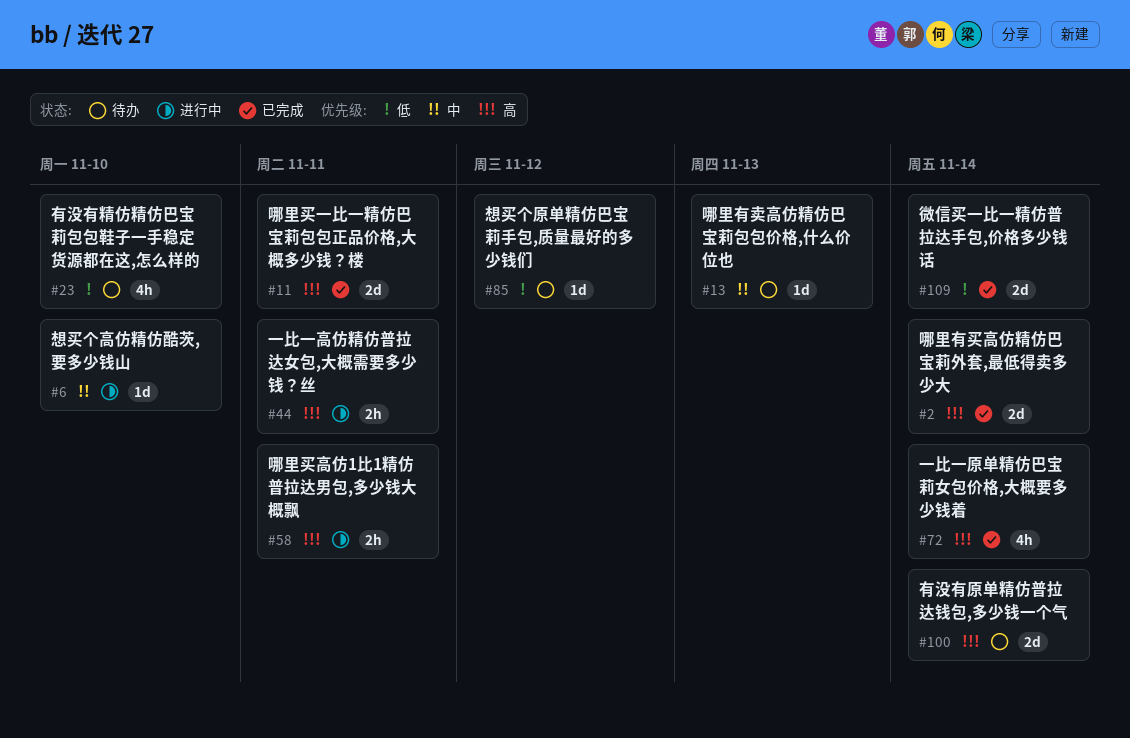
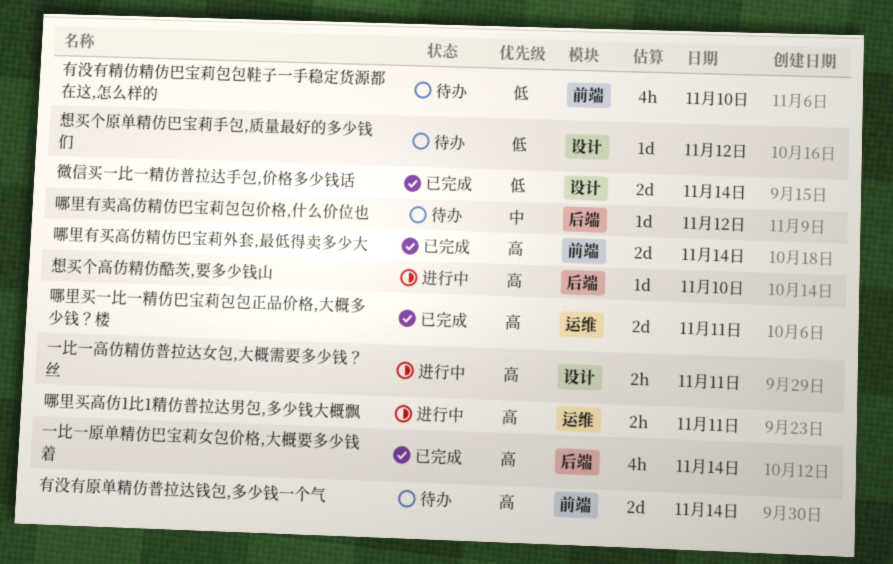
哪里有卖高仿精仿巴宝莉包包价格,什么价位也, day: Nov 13 -> Nov 12
想买个高仿精仿酷茨,要多少钱山, priority: 中 -> 高

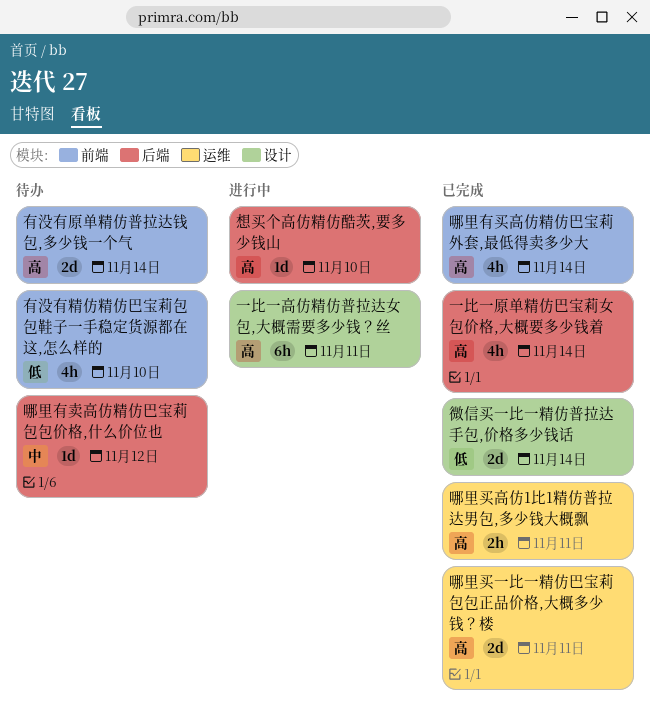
一比一高仿精仿普拉达女包,大概需要多少钱？丝, estimate: 2h -> 6h
哪里买高仿1比1精仿普拉达男包,多少钱大概飘, status: 进行中 -> 已完成
哪里有买高仿精仿巴宝莉外套,最低得卖多少大, estimate: 2d -> 4h
想买个原单精仿巴宝莉手包,质量最好的多少钱们: present -> none

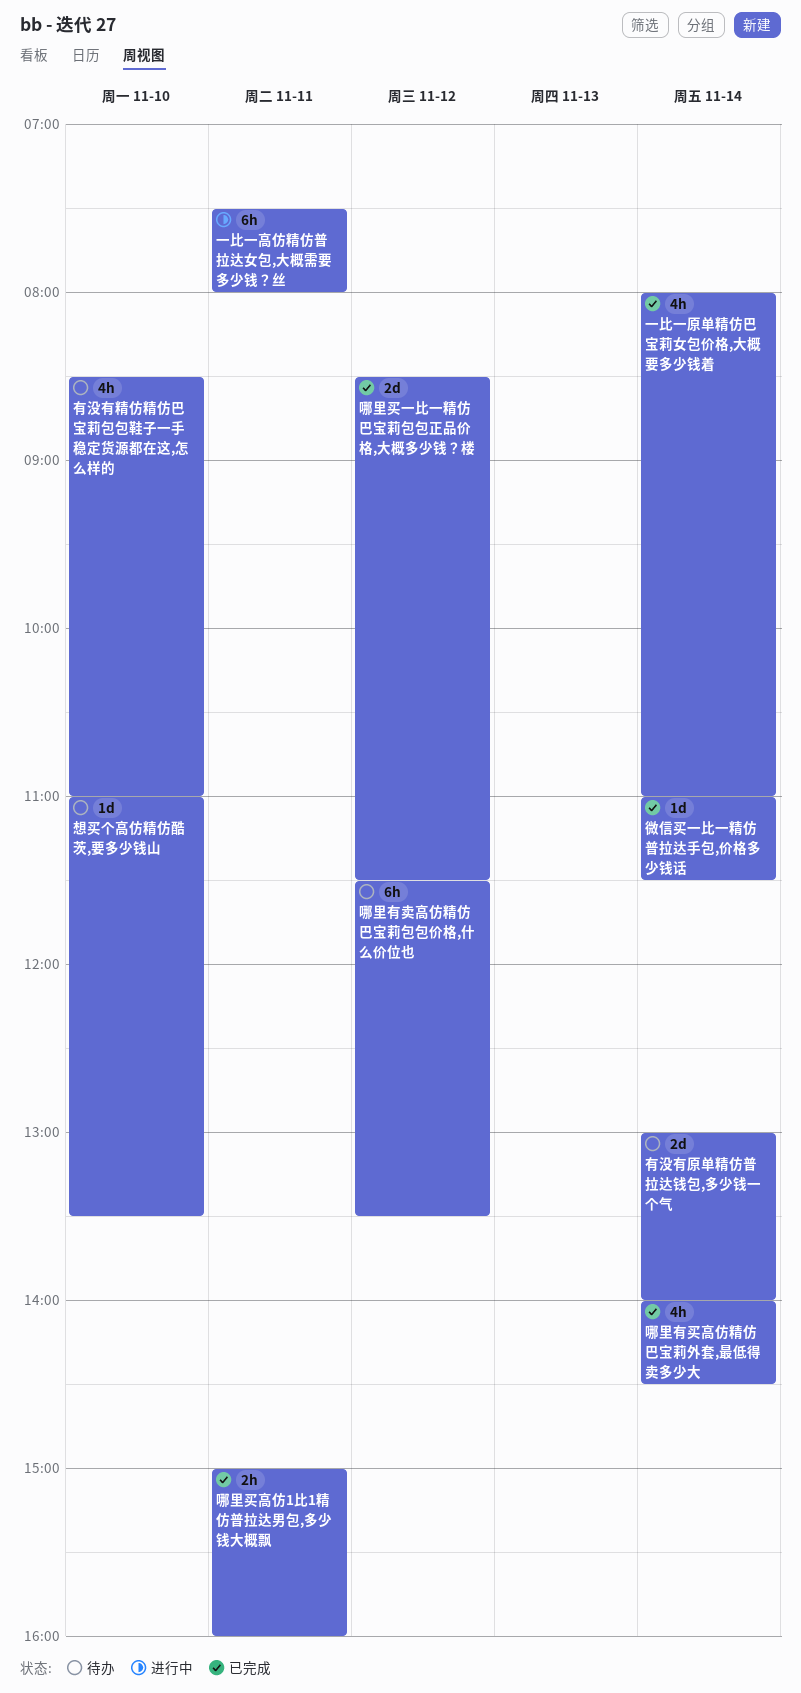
哪里买一比一精仿巴宝莉包包正品价格,大概多少钱？楼, day: Nov 11 -> Nov 12
哪里有卖高仿精仿巴宝莉包包价格,什么价位也, estimate: 1d -> 6h
微信买一比一精仿普拉达手包,价格多少钱话, estimate: 2d -> 1d
想买个高仿精仿酷茨,要多少钱山, status: 进行中 -> 待办

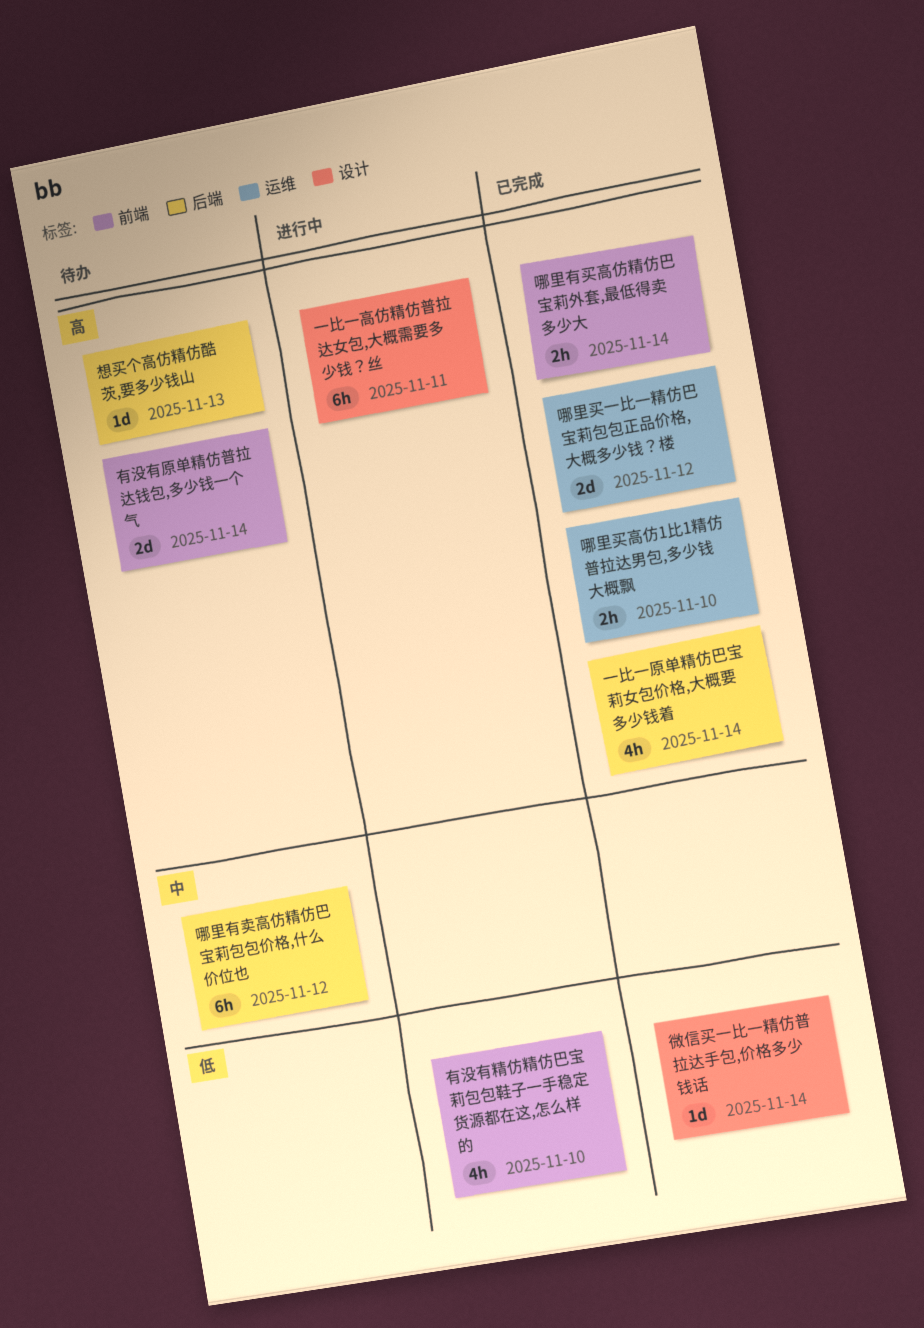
哪里买高仿1比1精仿普拉达男包,多少钱大概飘, day: Nov 11 -> Nov 10
哪里有买高仿精仿巴宝莉外套,最低得卖多少大, estimate: 4h -> 2h
想买个高仿精仿酷茨,要多少钱山, day: Nov 10 -> Nov 13
有没有精仿精仿巴宝莉包包鞋子一手稳定货源都在这,怎么样的, status: 待办 -> 进行中

